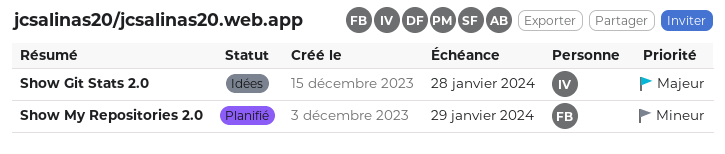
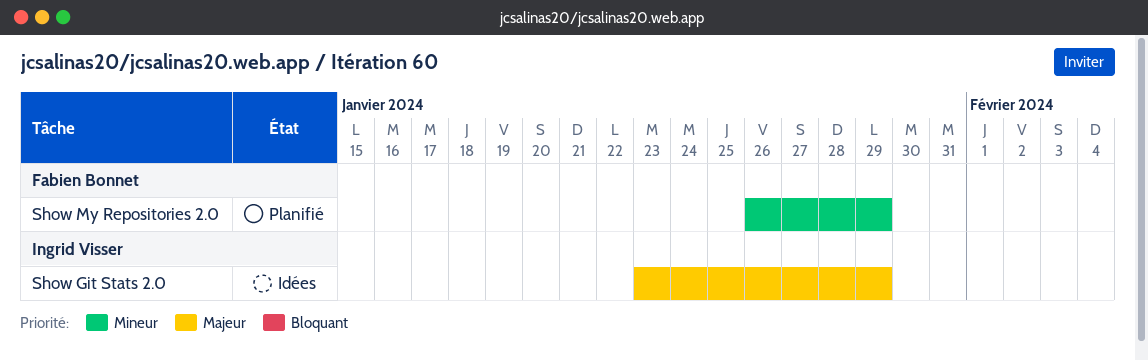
Show Git Stats 2.0, due: Jan 28 -> Jan 29

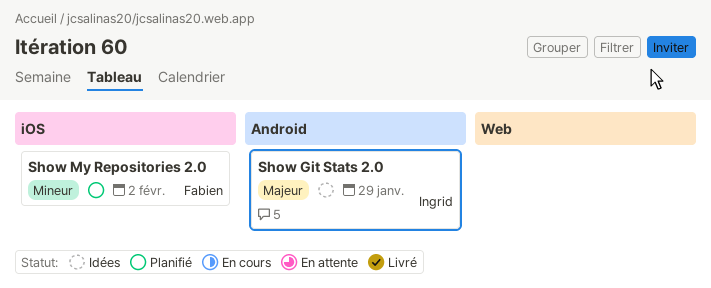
Show My Repositories 2.0, due: Jan 29 -> Feb 2

